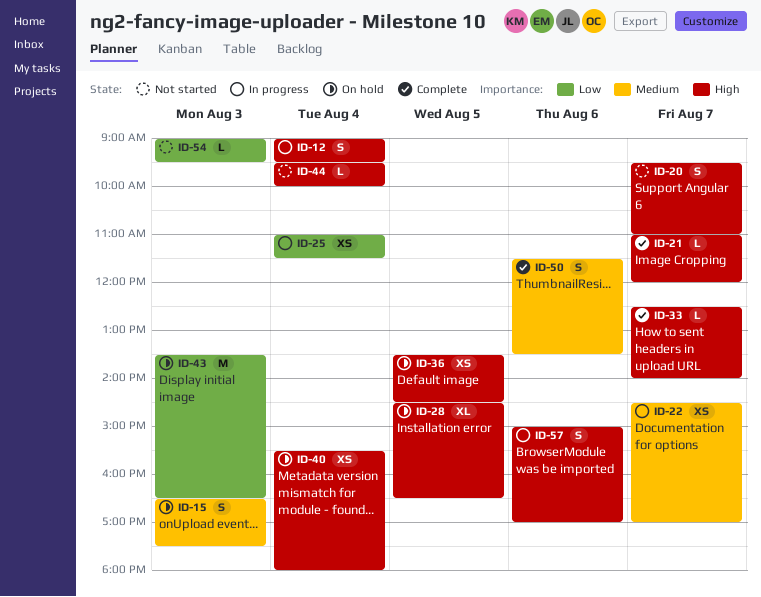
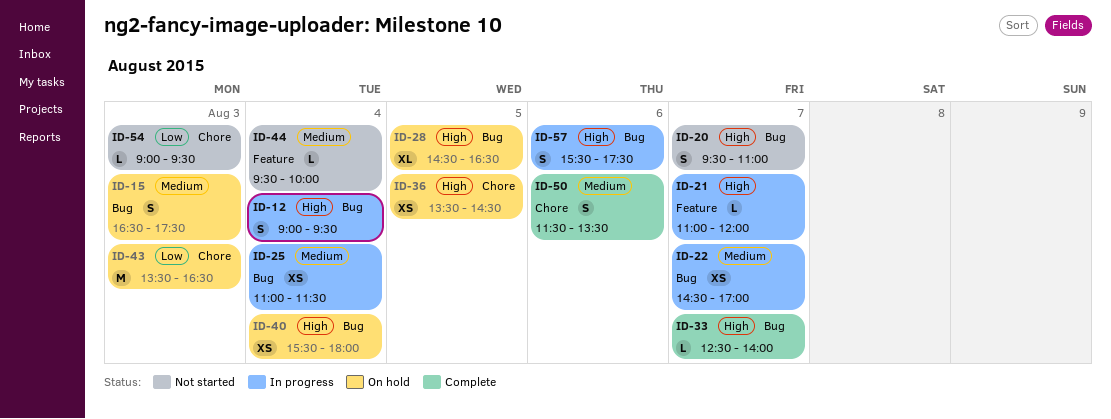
ID-21, status: Complete -> In progress
ID-25, priority: Low -> Medium
ID-44, priority: High -> Medium
ID-57, begins: 15:00 -> 15:30
ID-57, ends: 17:00 -> 17:30

